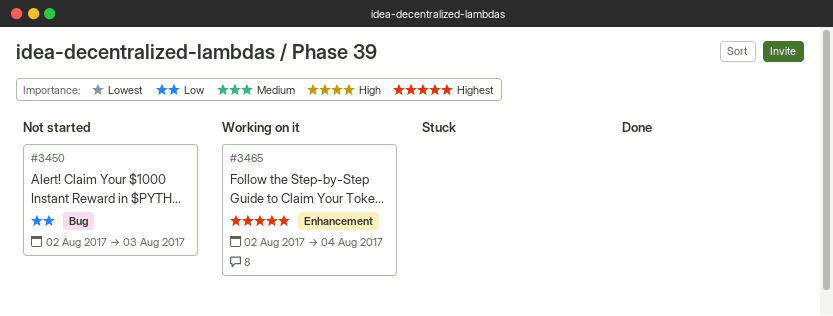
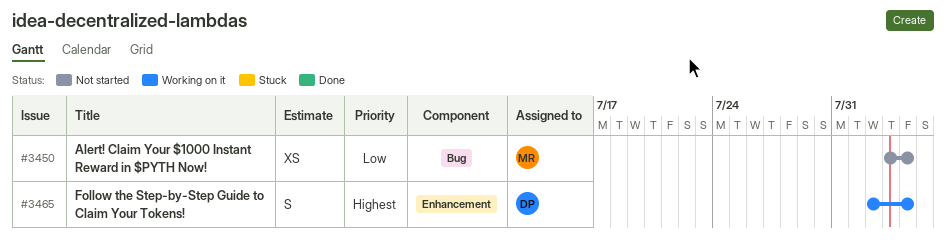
#3450, start: Aug 2 -> Aug 3
#3450, due: Aug 3 -> Aug 4

